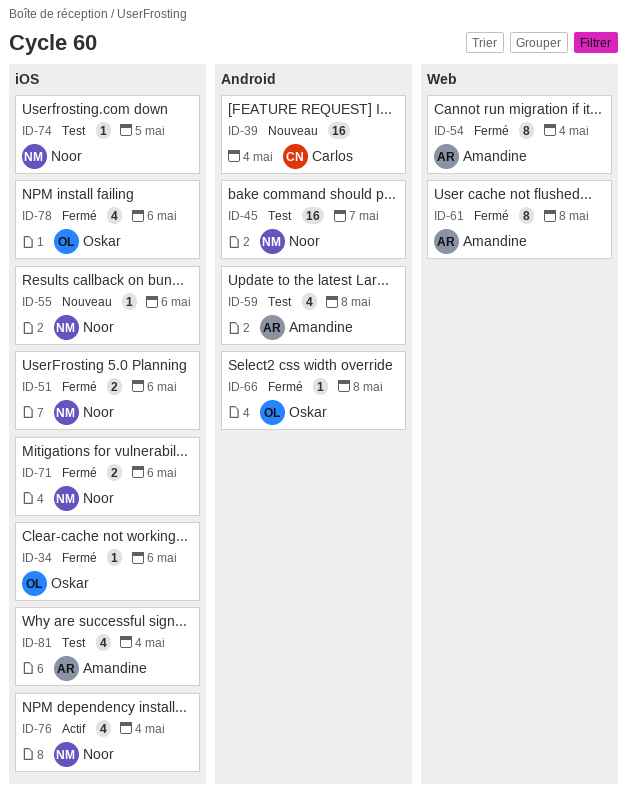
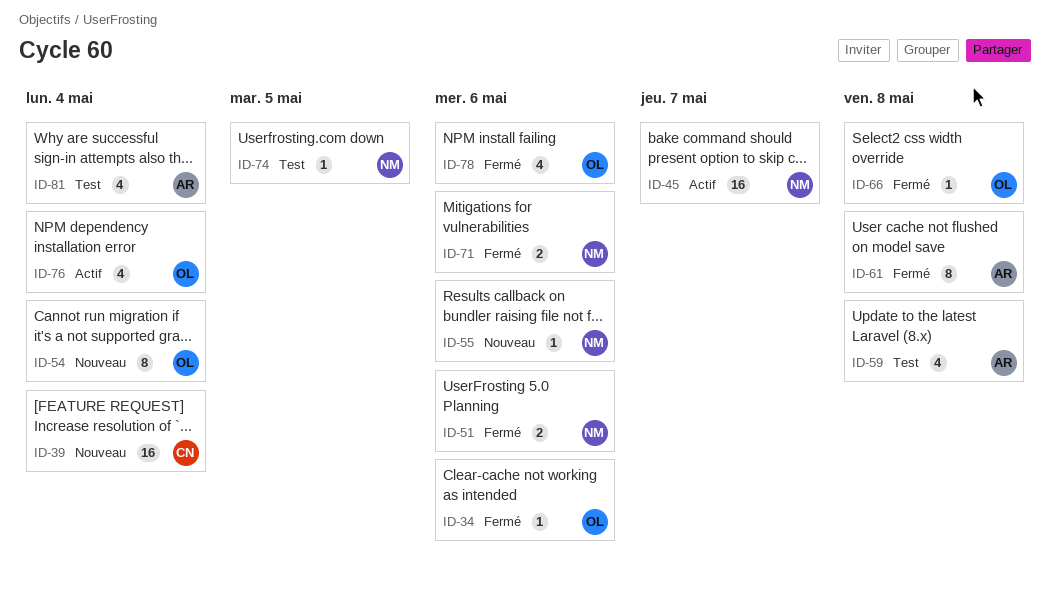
ID-45, status: Test -> Actif
ID-54, status: Fermé -> Nouveau
ID-54, owner: Amandine -> Oskar
ID-76, owner: Noor -> Oskar

